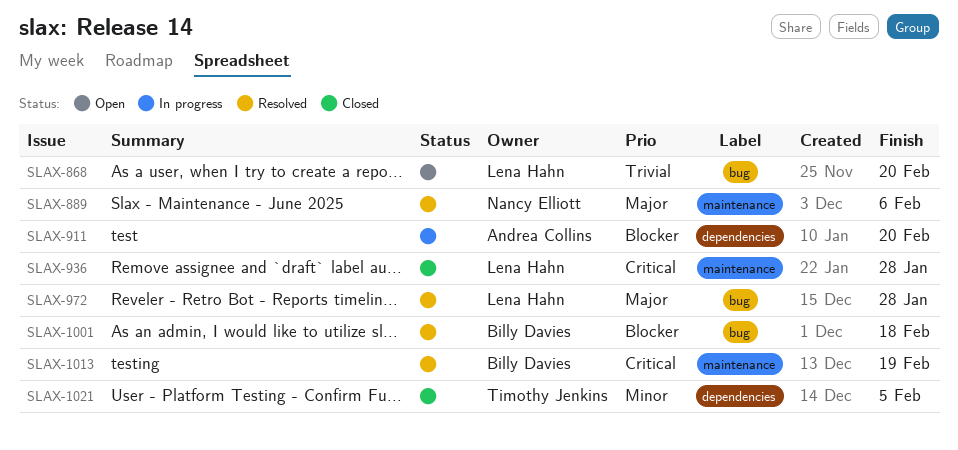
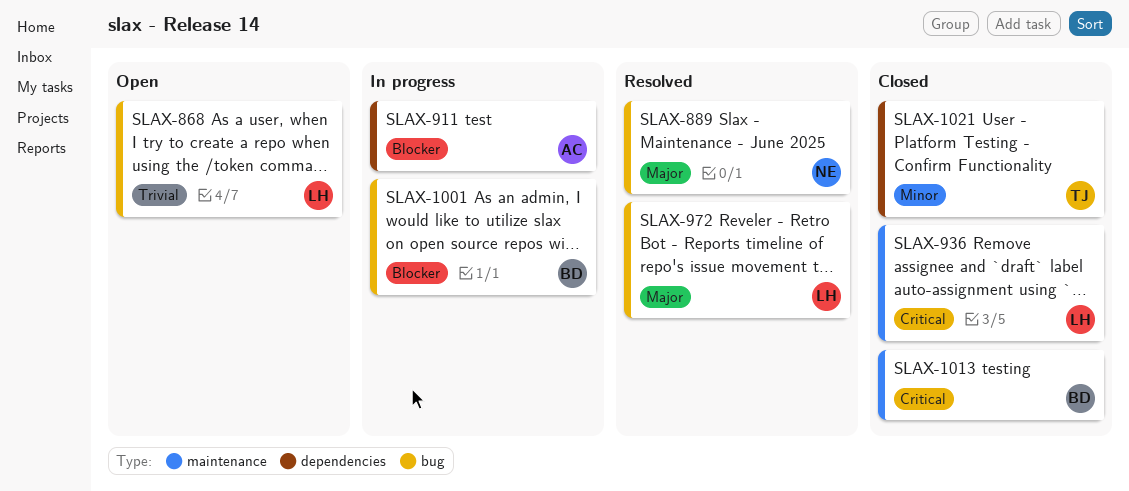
SLAX-889, label: maintenance -> bug
SLAX-1001, status: Resolved -> In progress
SLAX-1013, status: Resolved -> Closed

